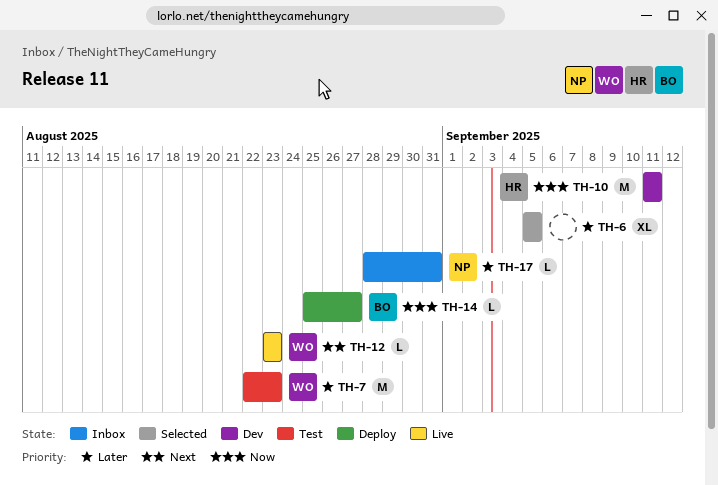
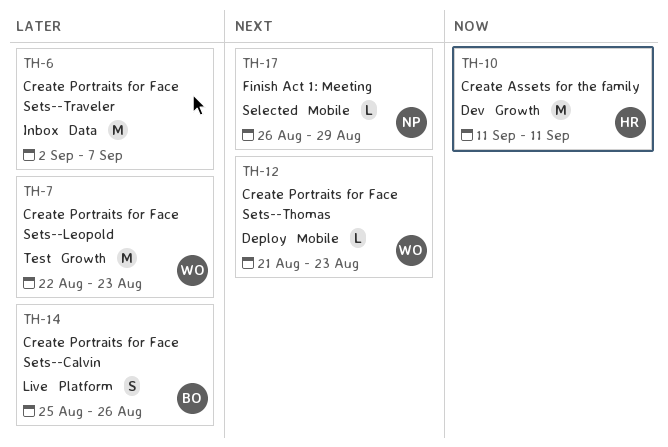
TH-6, status: Selected -> Inbox
TH-6, estimate: XL -> M
TH-6, start: Sep 5 -> Sep 2
TH-6, due: Sep 5 -> Sep 7
TH-12, status: Live -> Deploy
TH-12, start: Aug 23 -> Aug 21
TH-14, status: Deploy -> Live
TH-14, priority: Now -> Later
TH-14, estimate: L -> S
TH-14, due: Aug 27 -> Aug 26
TH-17, status: Inbox -> Selected
TH-17, priority: Later -> Next
TH-17, start: Aug 28 -> Aug 26
TH-17, due: Aug 31 -> Aug 29

